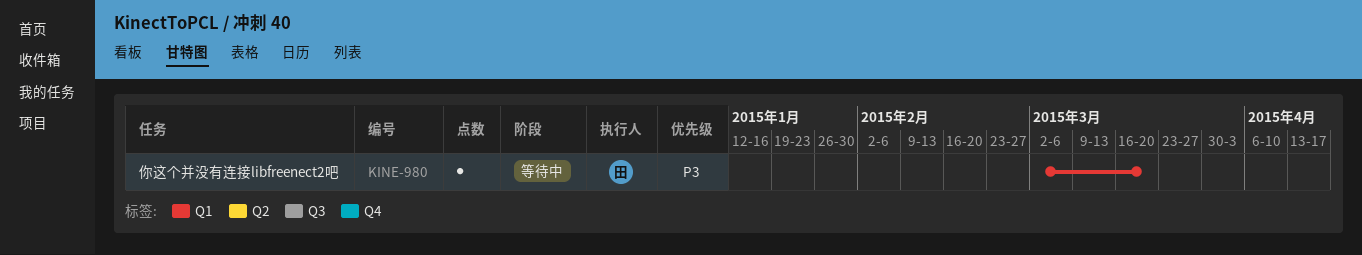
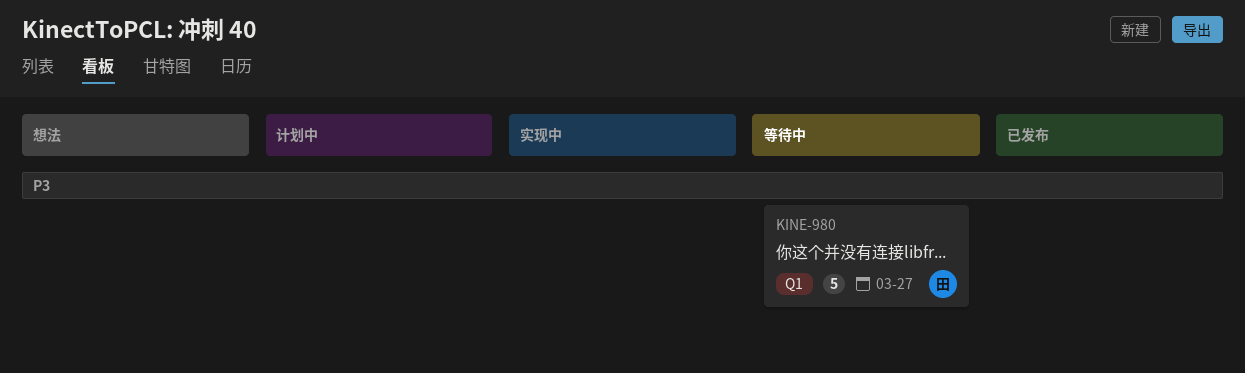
KINE-980, estimate: 1 -> 5
KINE-980, due: Mar 20 -> Mar 27

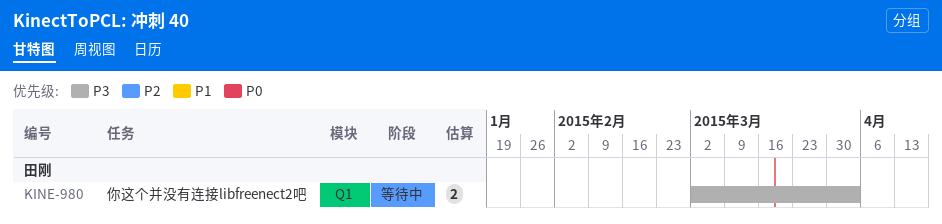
KINE-980, estimate: 5 -> 2
KINE-980, due: Mar 27 -> Apr 3

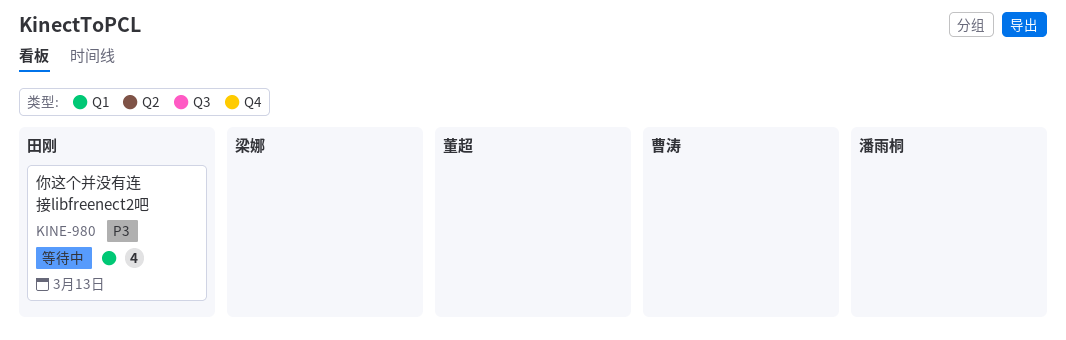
KINE-980, estimate: 2 -> 4
KINE-980, due: Apr 3 -> Mar 13

